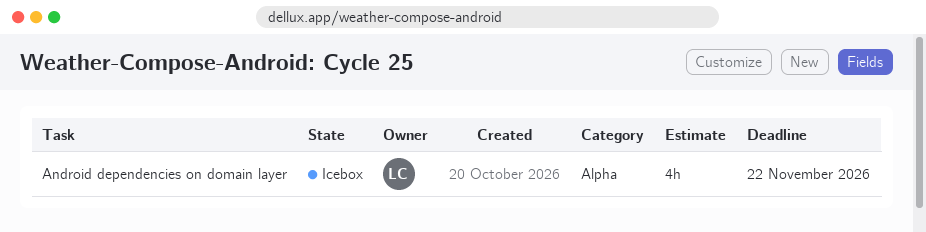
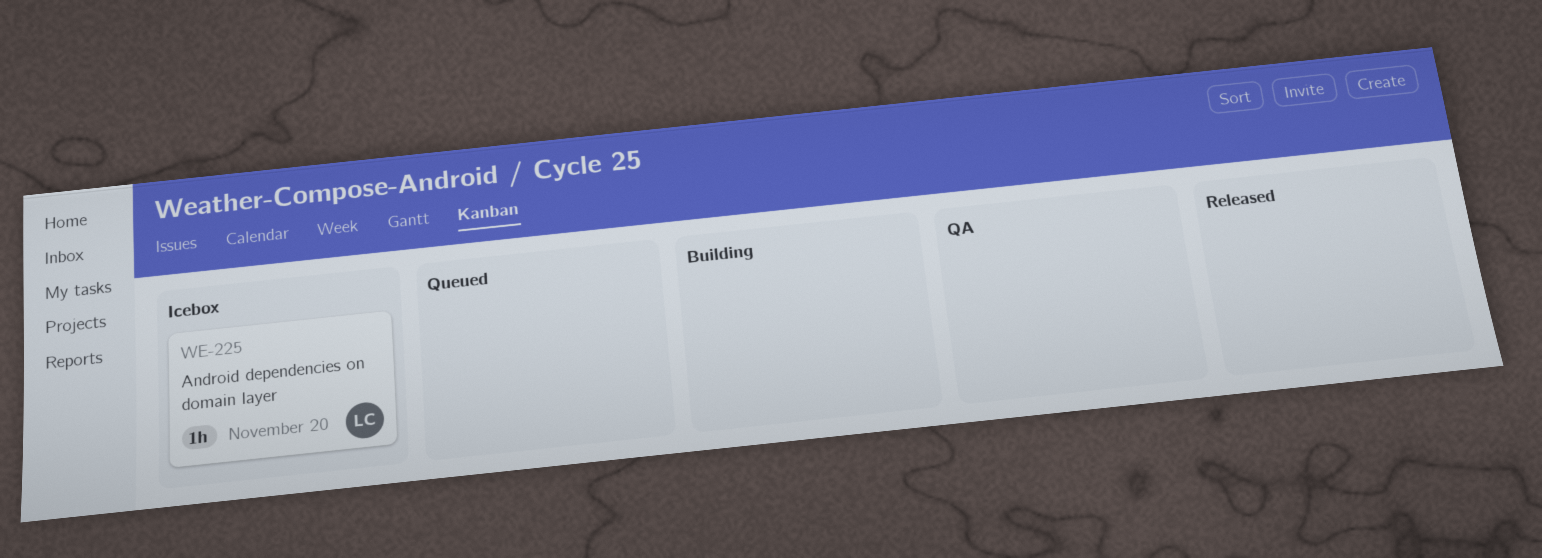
Android dependencies on domain layer, estimate: 4h -> 1h
Android dependencies on domain layer, due: Nov 22 -> Nov 20

